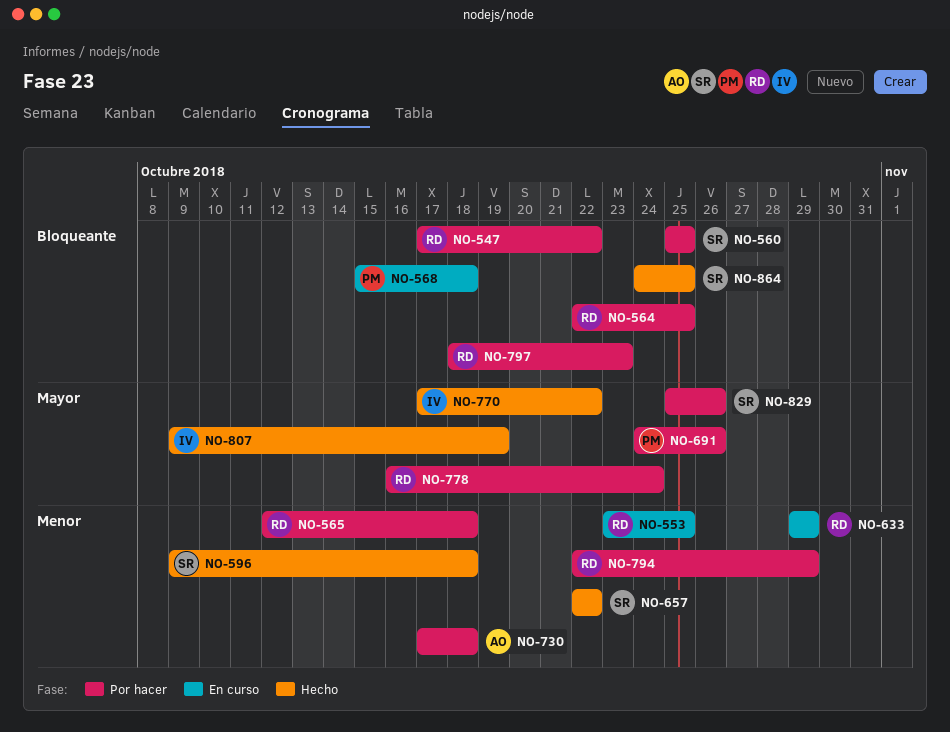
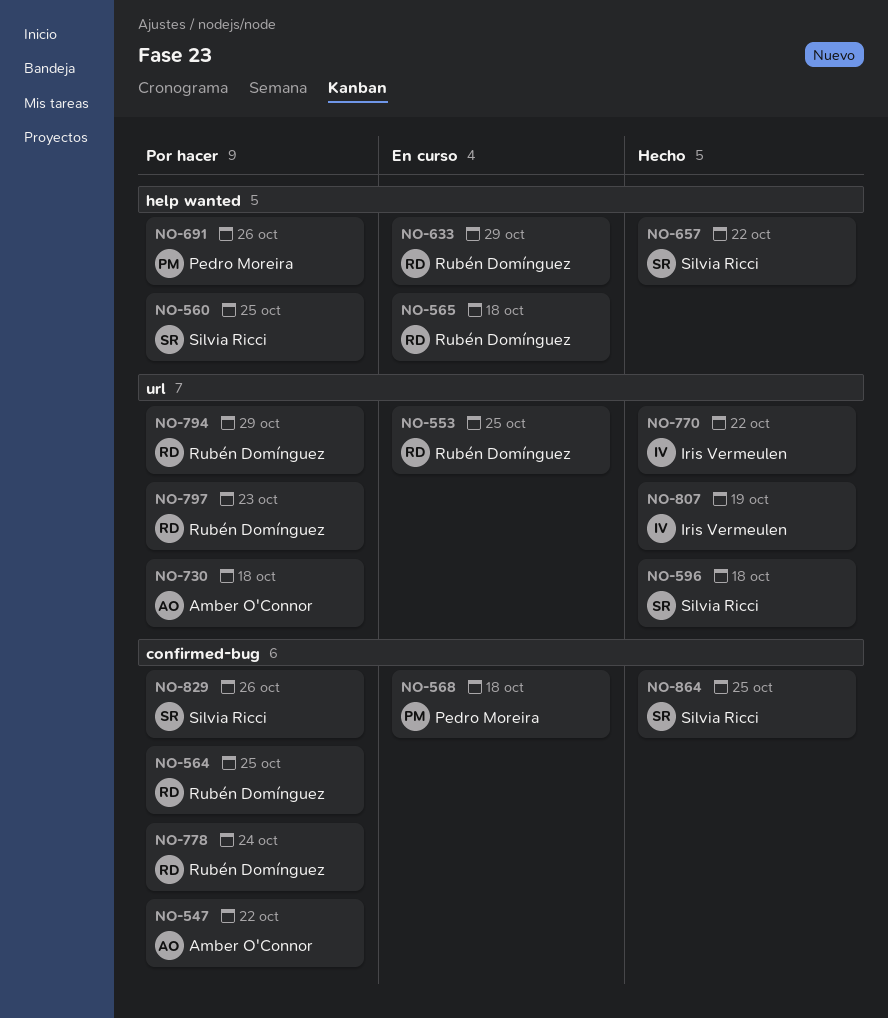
NO-547, owner: Rubén Domínguez -> Amber O'Connor
NO-565, status: Por hacer -> En curso

